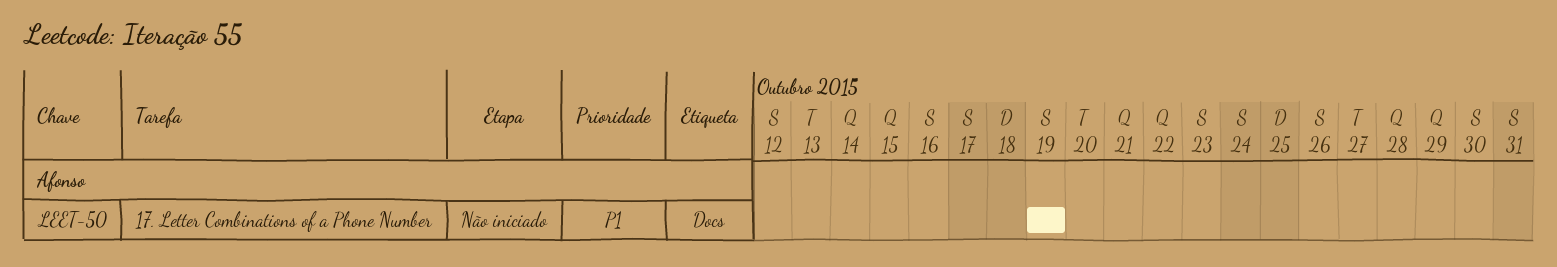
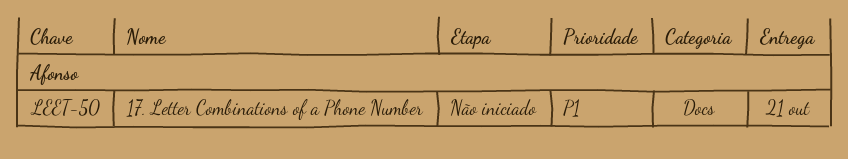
LEET-50, due: Oct 19 -> Oct 21

